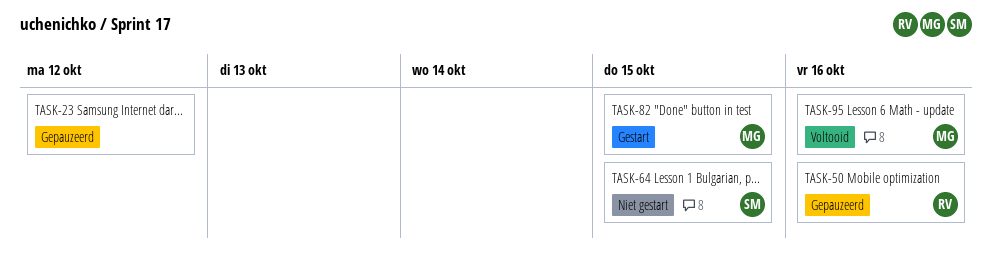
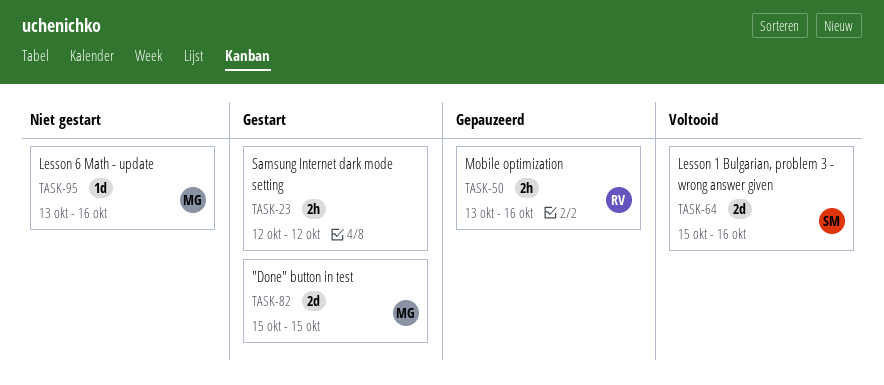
TASK-23, status: Gepauzeerd -> Gestart
TASK-64, status: Niet gestart -> Voltooid
TASK-64, due: Oct 15 -> Oct 16
TASK-95, status: Voltooid -> Niet gestart

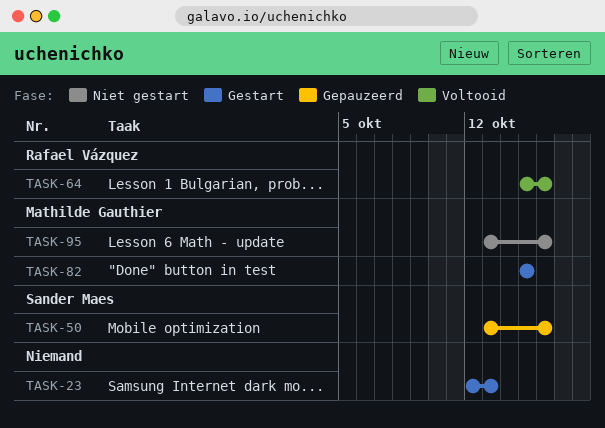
TASK-23, due: Oct 12 -> Oct 13
TASK-50, owner: Rafael Vázquez -> Sander Maes
TASK-64, owner: Sander Maes -> Rafael Vázquez

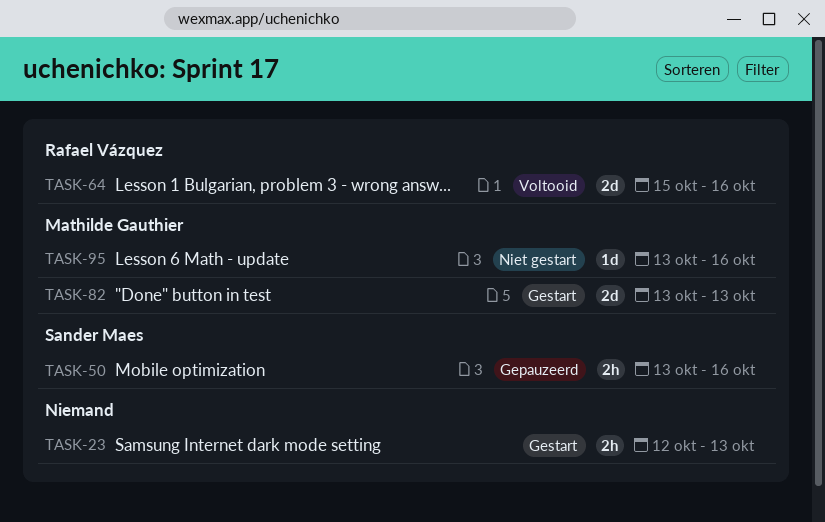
TASK-82, start: Oct 15 -> Oct 13
TASK-82, due: Oct 15 -> Oct 13

